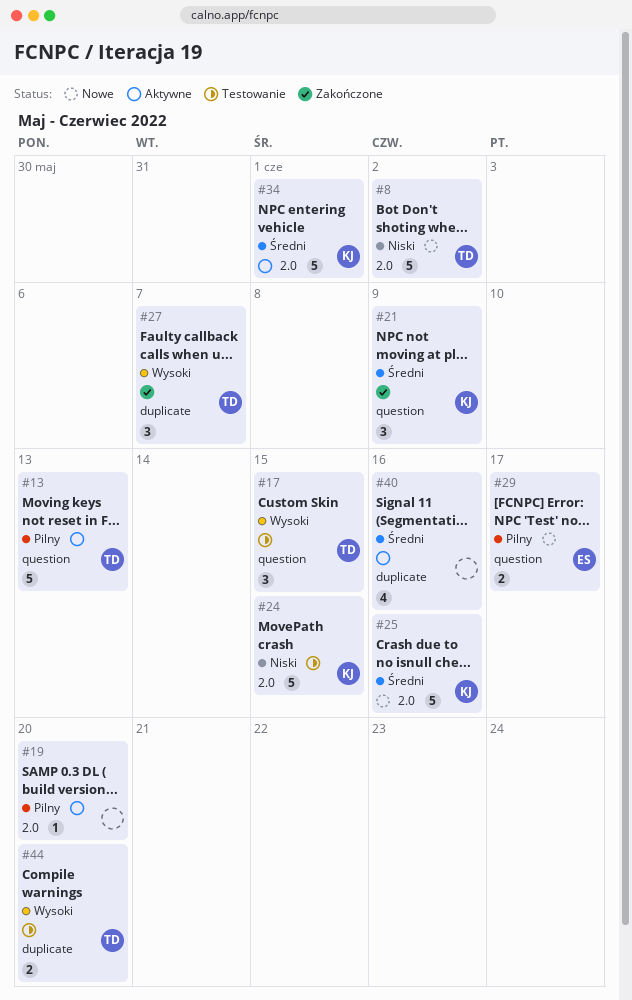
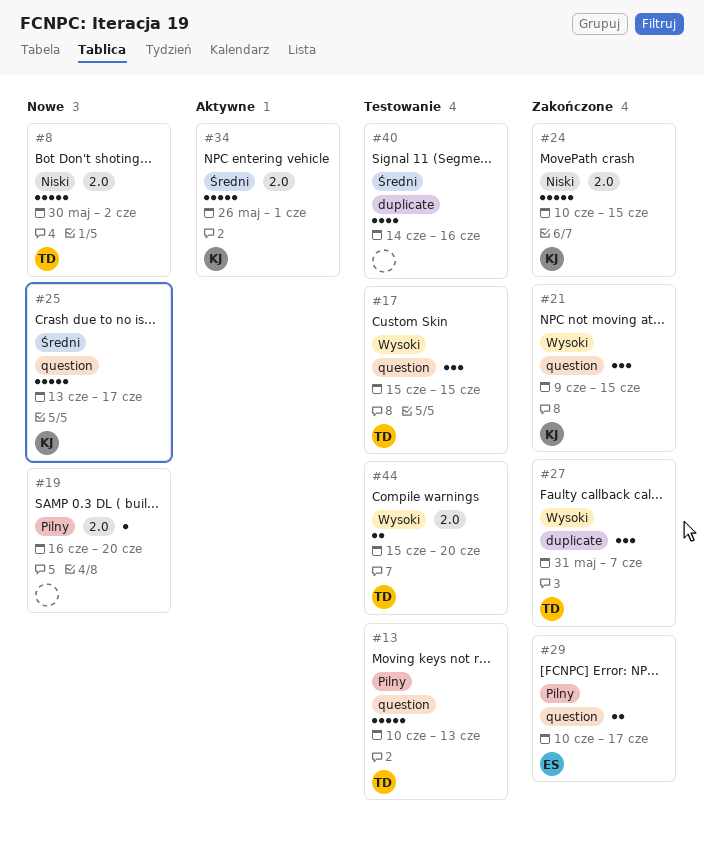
#13, status: Aktywne -> Testowanie
#19, status: Aktywne -> Nowe
#21, priority: Średni -> Wysoki
#21, due: Jun 9 -> Jun 15
#24, status: Testowanie -> Zakończone
#25, label: 2.0 -> question
#25, due: Jun 16 -> Jun 17
#29, status: Nowe -> Zakończone
#40, status: Aktywne -> Testowanie
#44, label: duplicate -> 2.0

